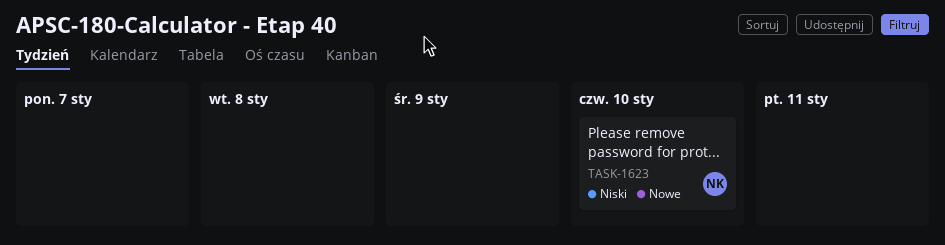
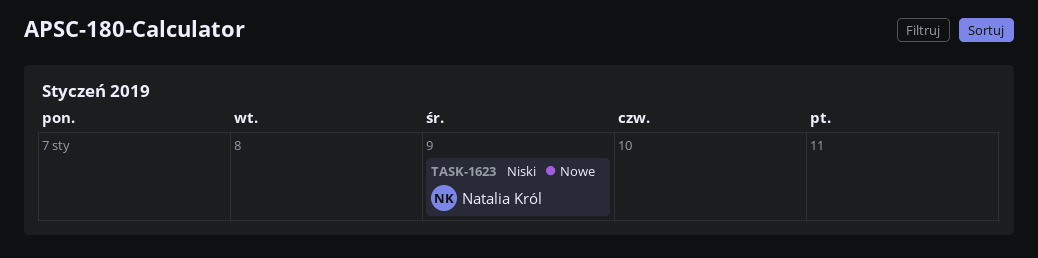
TASK-1623, day: Jan 10 -> Jan 9

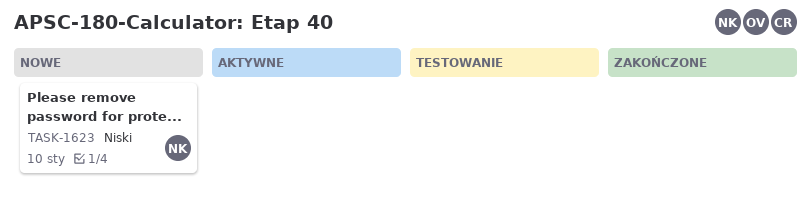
TASK-1623, day: Jan 9 -> Jan 10

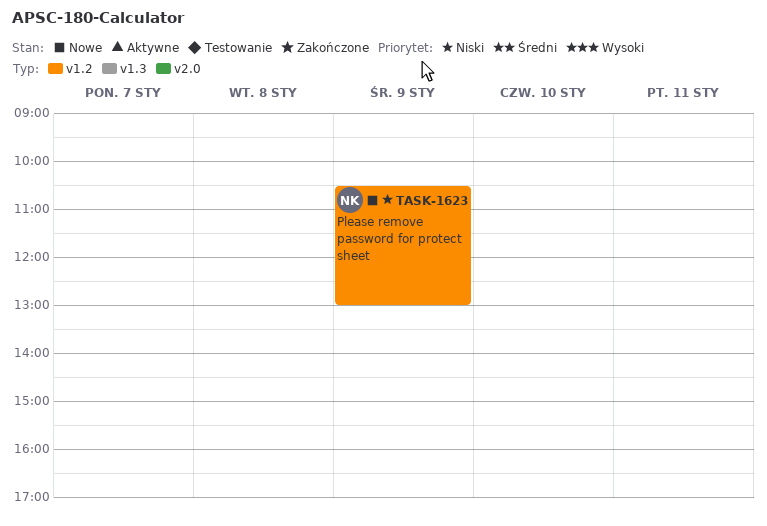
TASK-1623, day: Jan 10 -> Jan 9

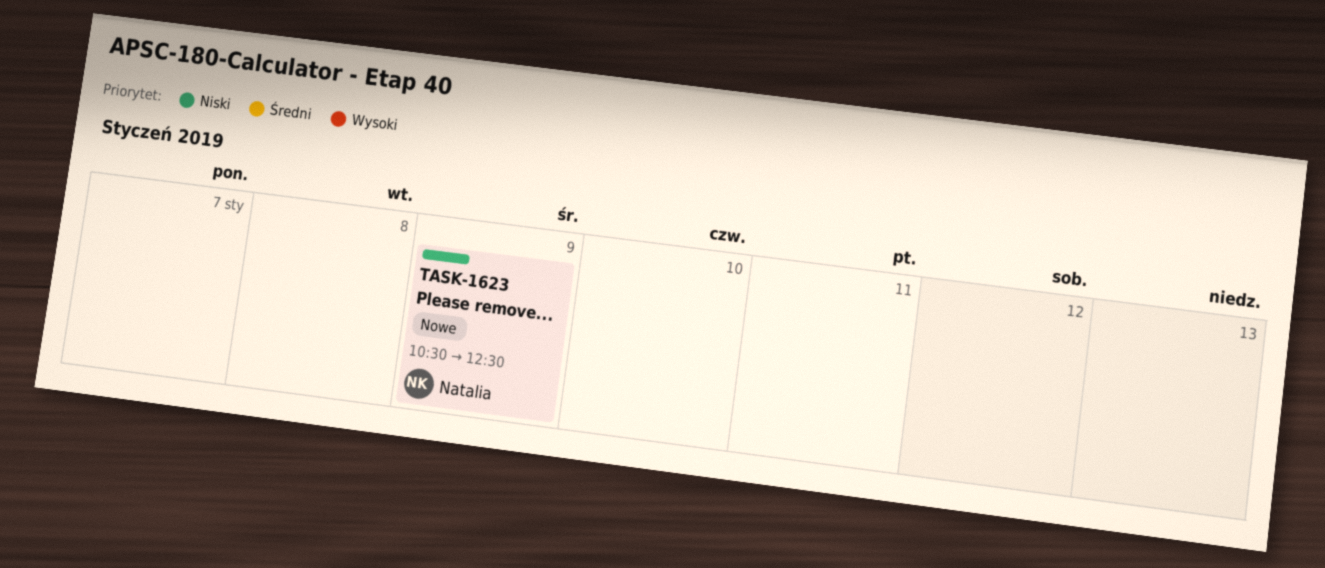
TASK-1623, ends: 13:00 -> 12:30

